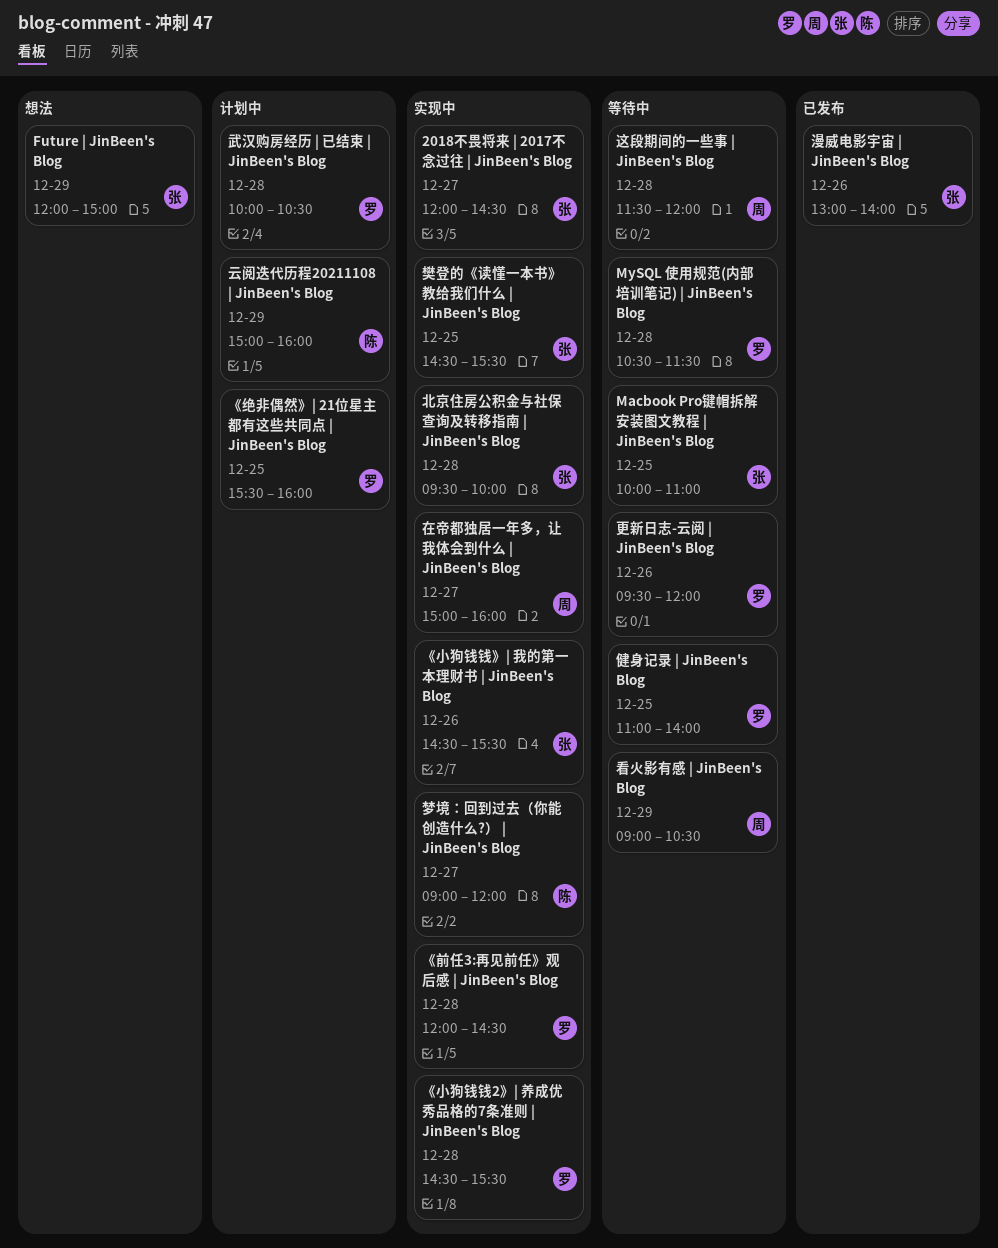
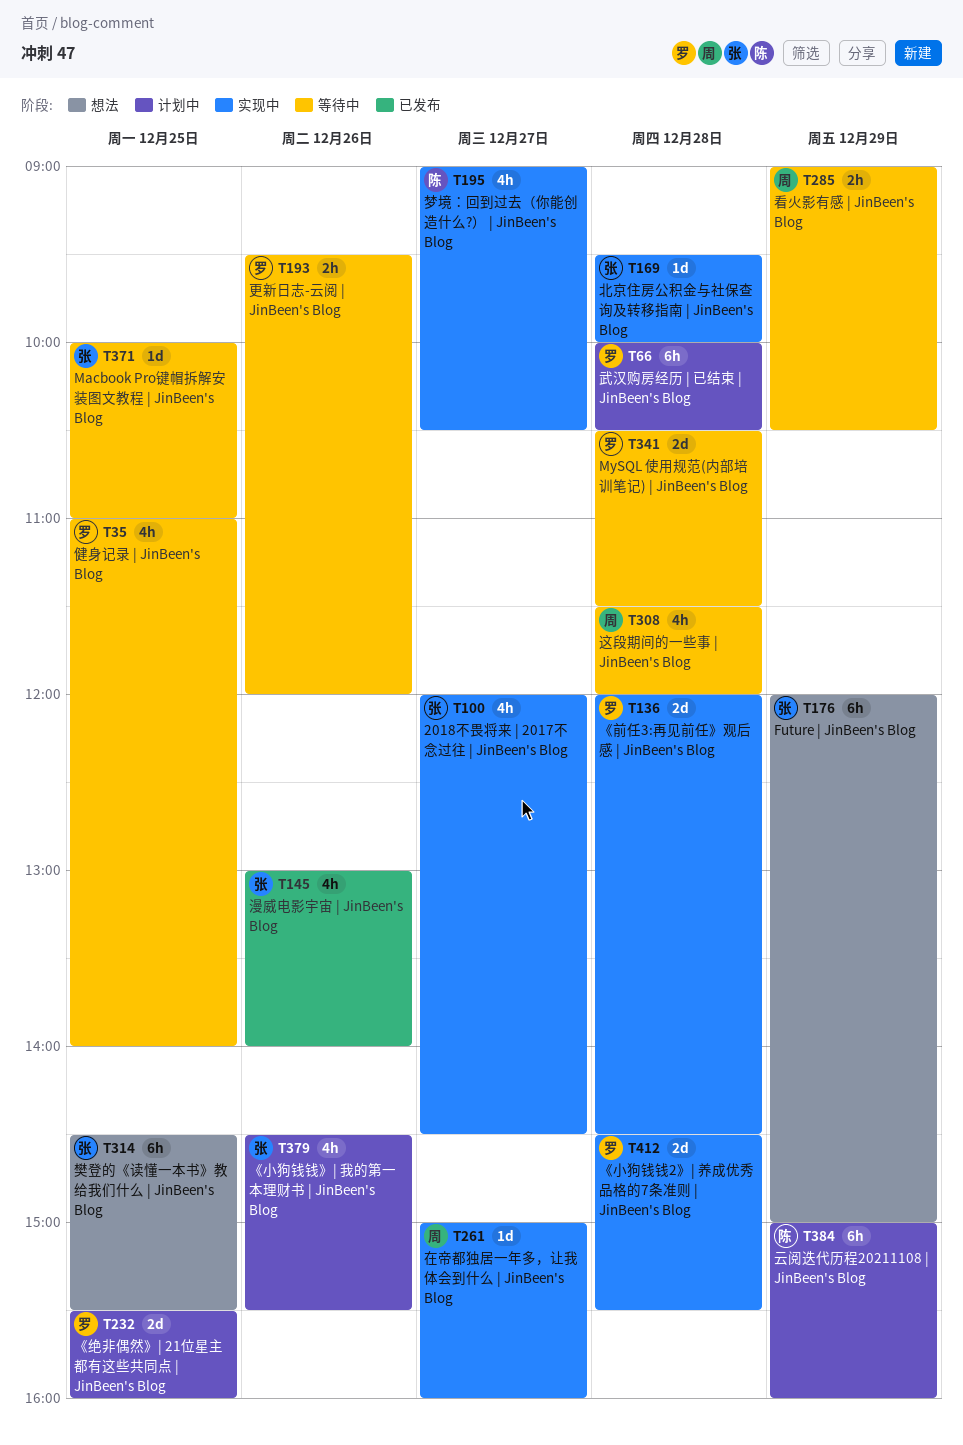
《小狗钱钱》| 我的第一本理财书 | JinBeen's Blog, status: 实现中 -> 计划中
梦境：回到过去（你能创造什么?） | JinBeen's Blog, ends: 12:00 -> 10:30
樊登的《读懂一本书》教给我们什么 | JinBeen's Blog, status: 实现中 -> 想法

